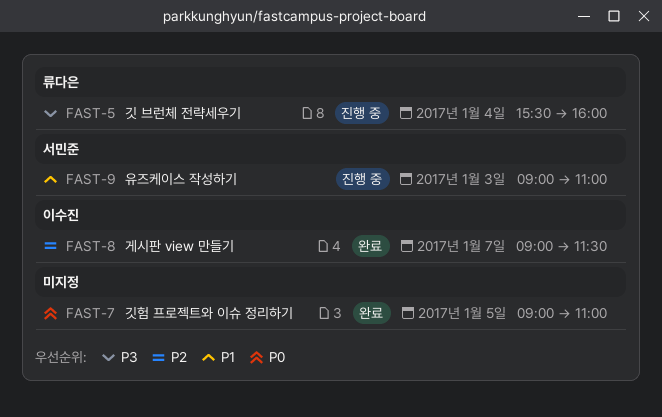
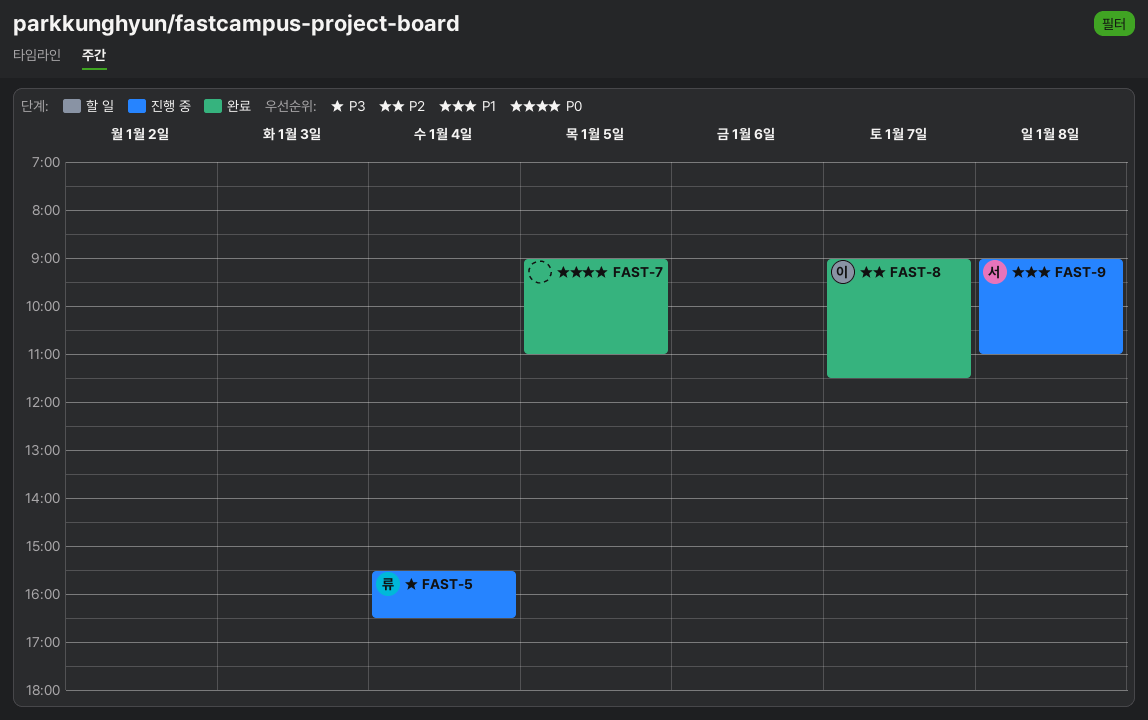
FAST-5, ends: 16:00 -> 16:30
FAST-9, day: Jan 3 -> Jan 8

